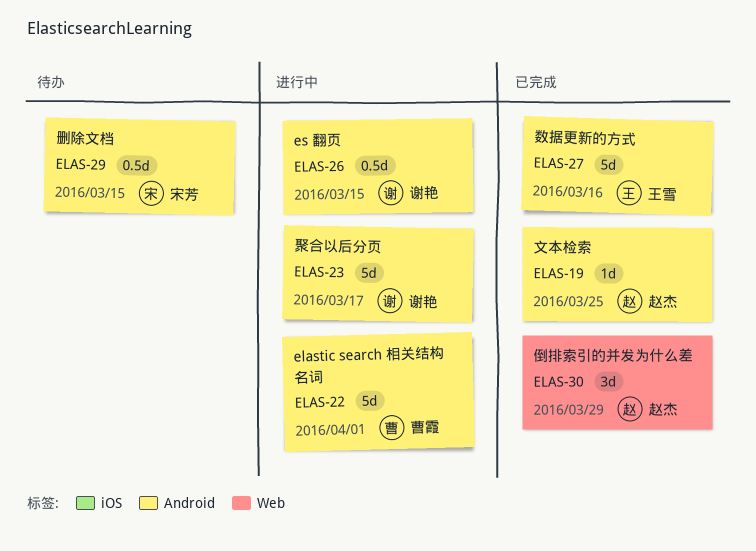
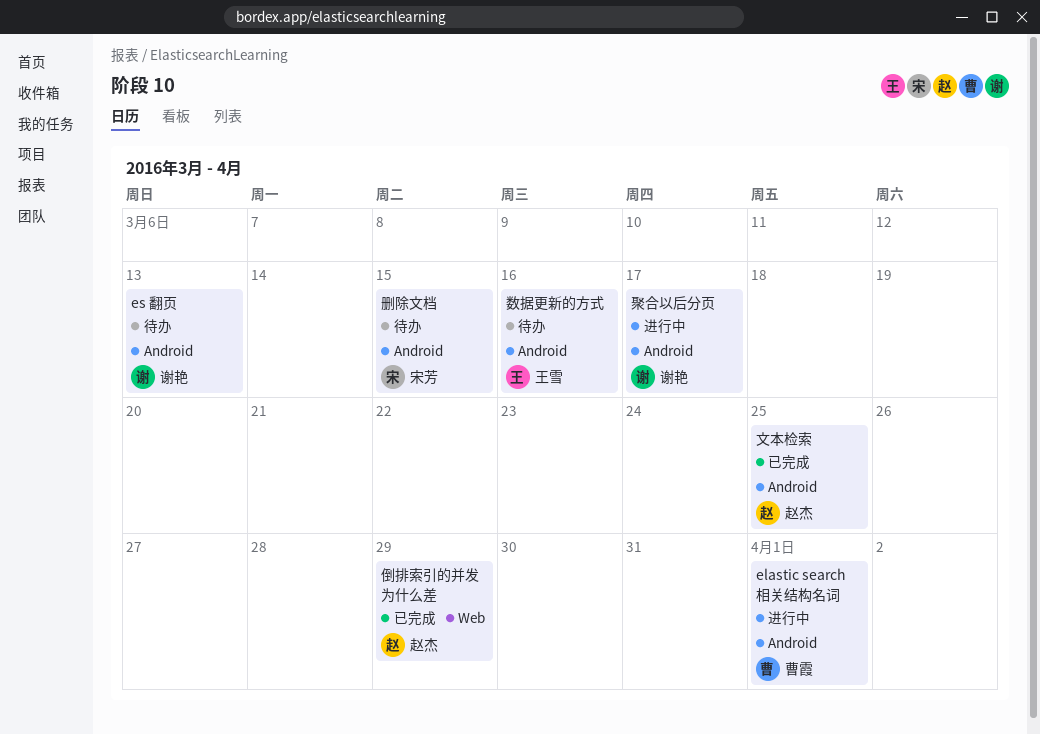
es 翻页, status: 进行中 -> 待办
es 翻页, due: Mar 15 -> Mar 13
数据更新的方式, status: 已完成 -> 待办

